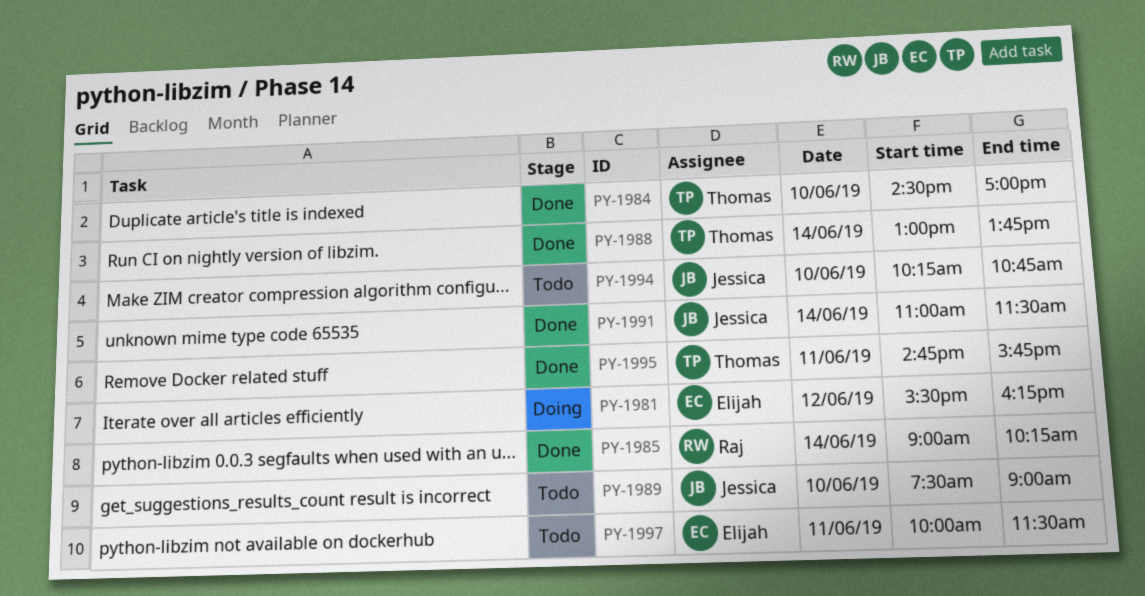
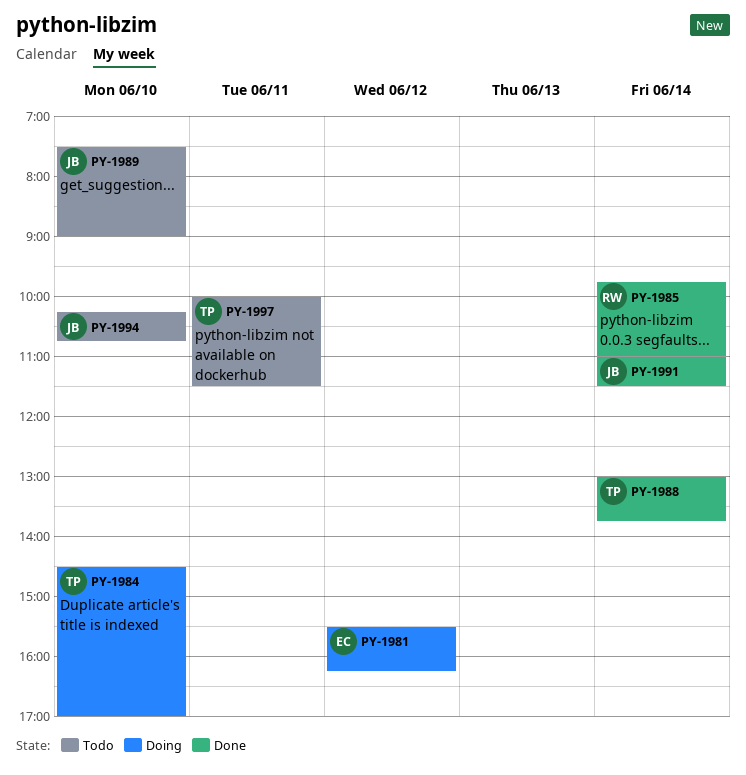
PY-1984, status: Done -> Doing
PY-1985, begins: 09:00 -> 09:45
PY-1985, ends: 10:15 -> 11:00
PY-1995: present -> none
PY-1997, owner: Elijah -> Thomas

